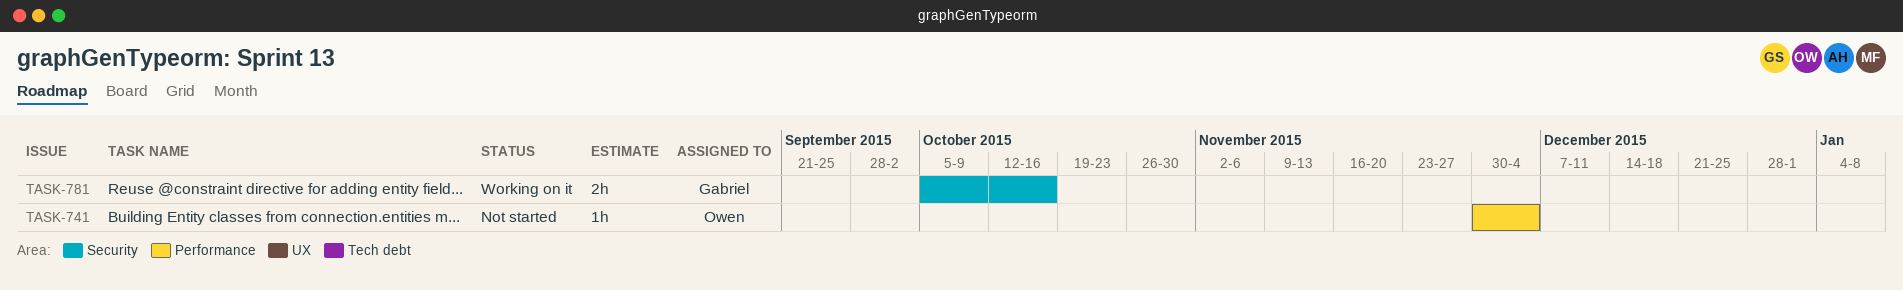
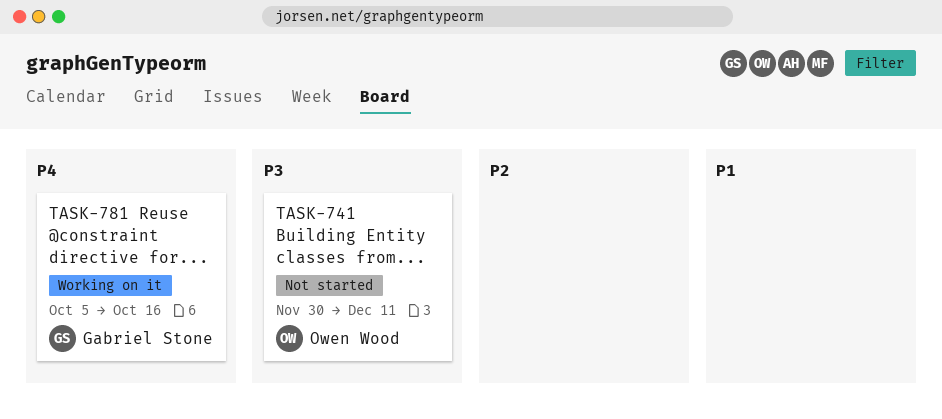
TASK-741, due: Dec 4 -> Dec 11

